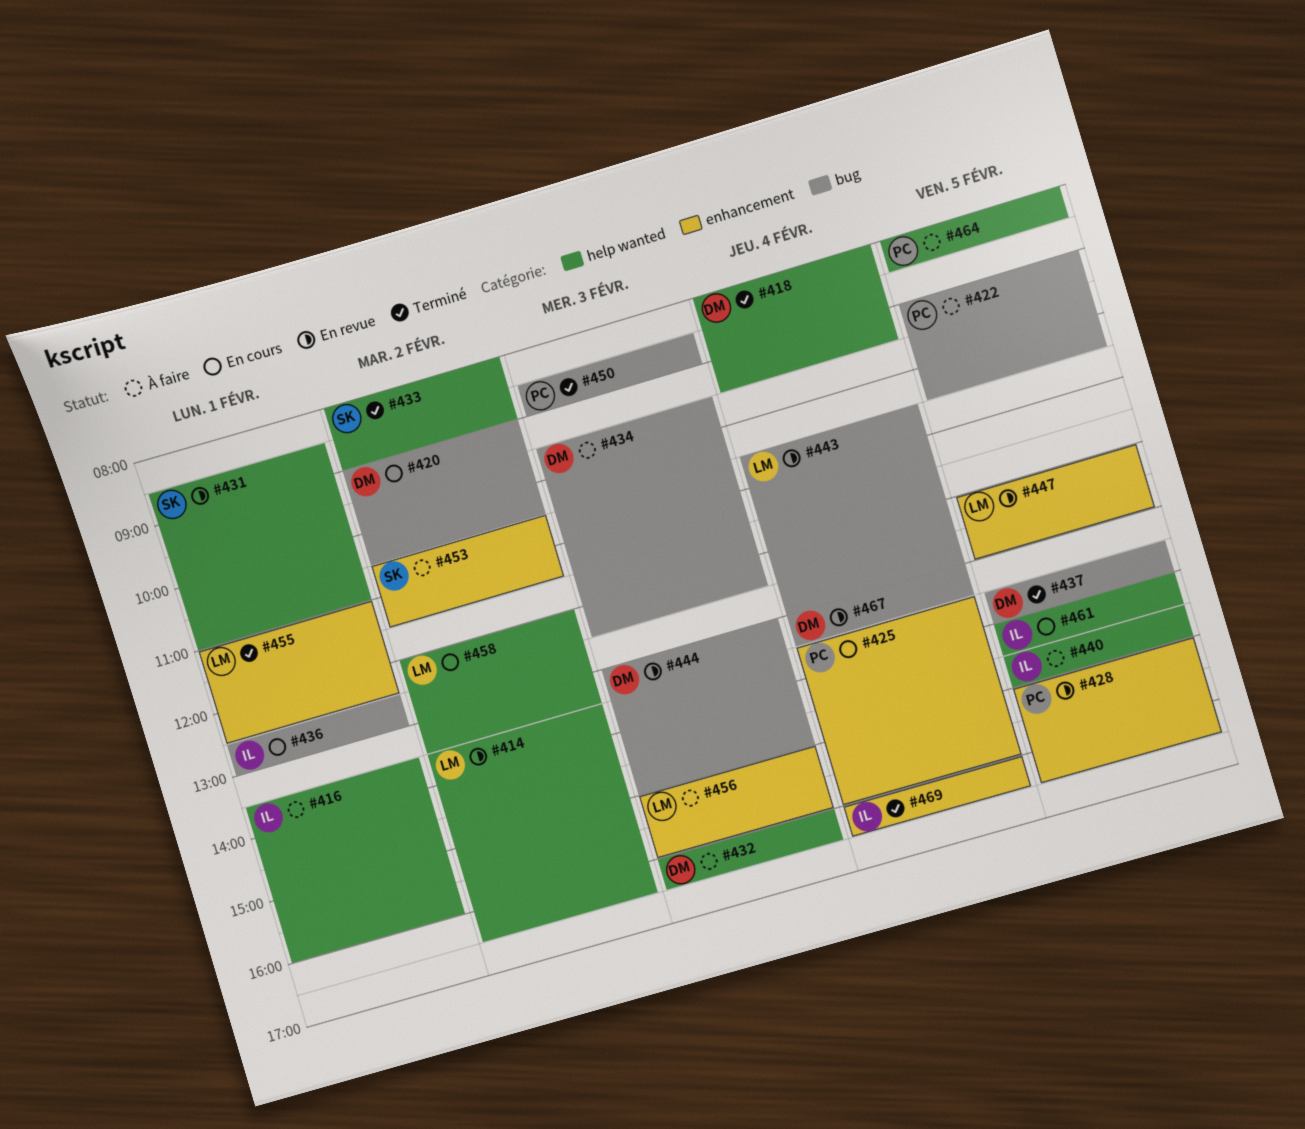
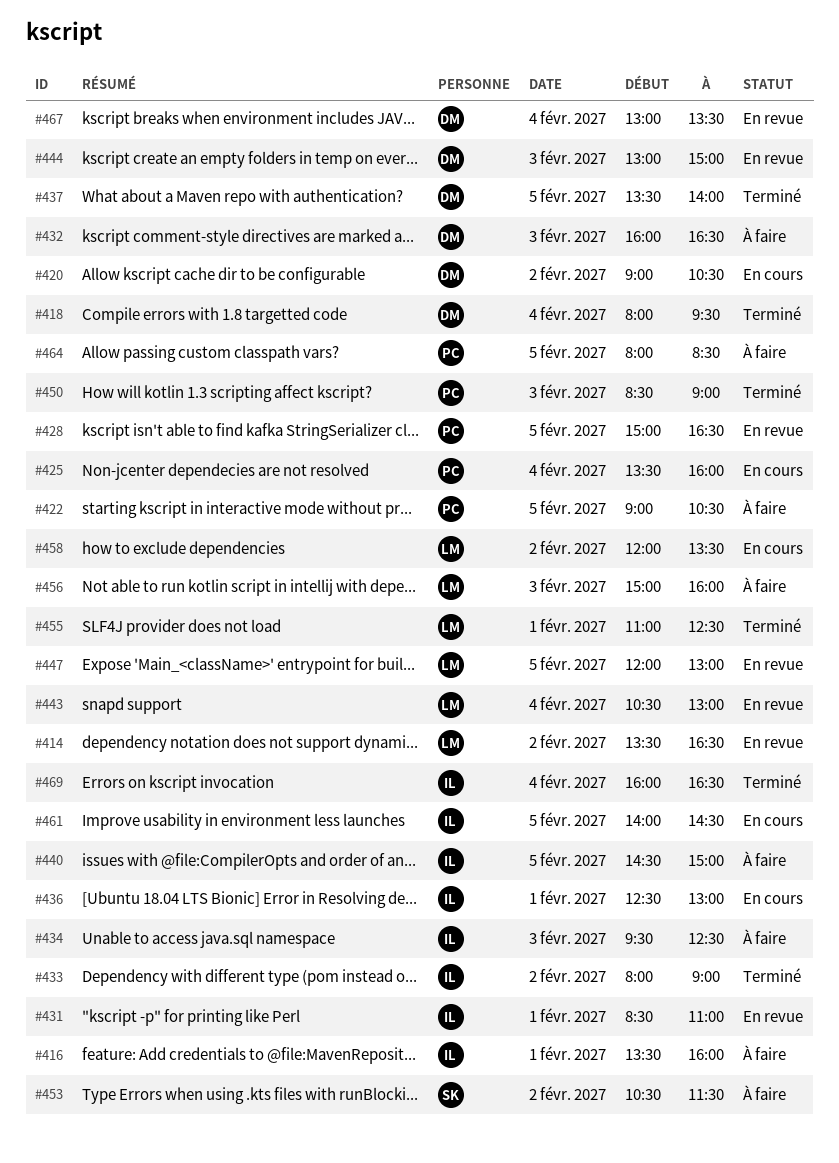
#431, owner: SK -> IL
#433, owner: SK -> IL
#434, owner: DM -> IL

